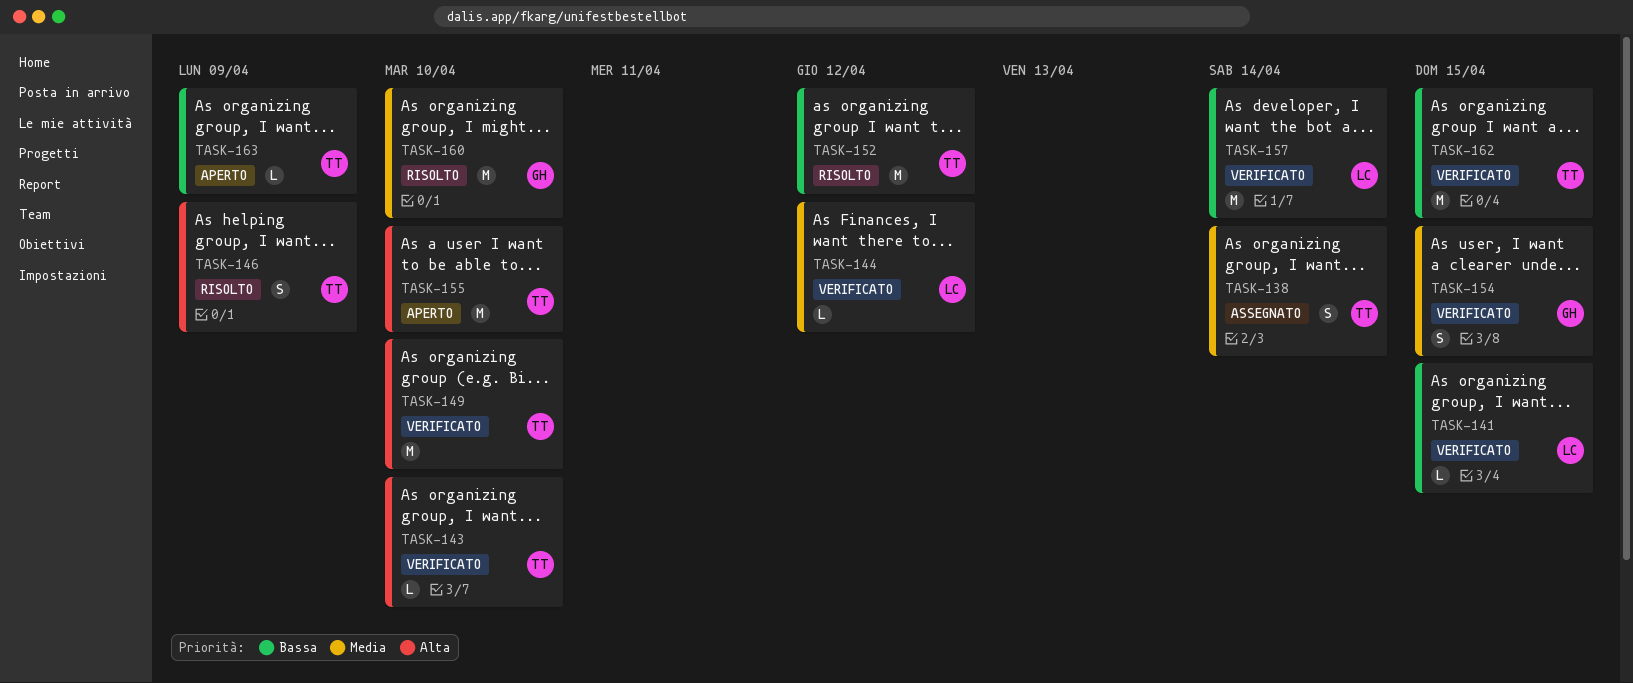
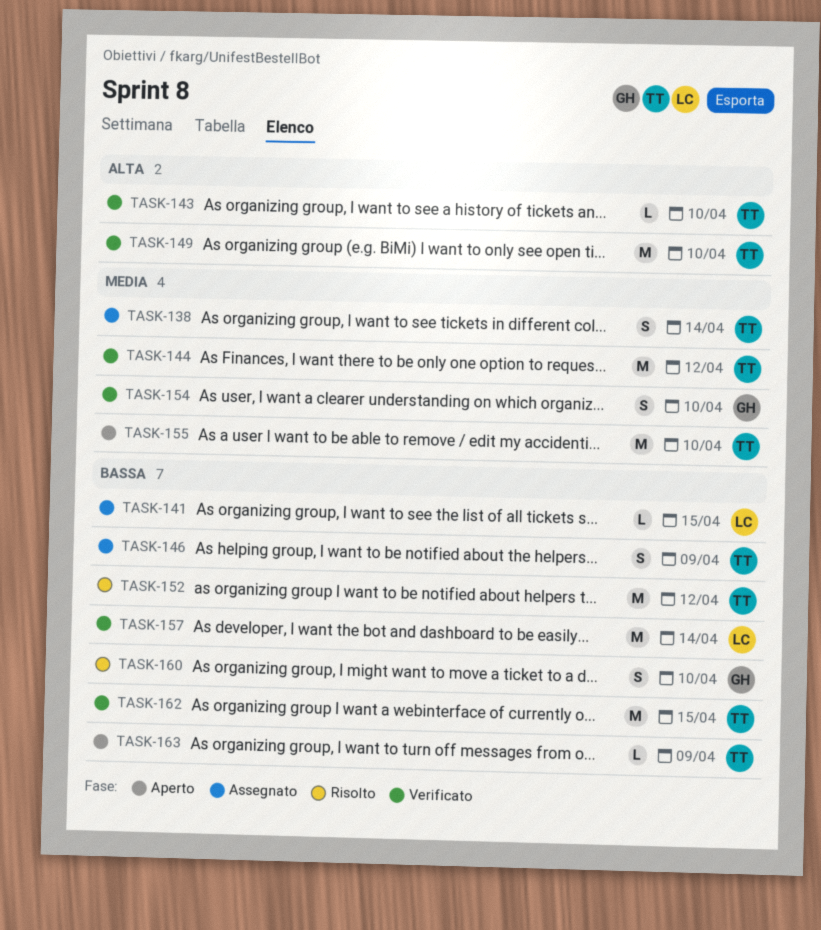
TASK-141, status: Verificato -> Assegnato
TASK-144, owner: LC -> TT
TASK-144, estimate: L -> M
TASK-146, status: Risolto -> Assegnato
TASK-146, priority: Alta -> Bassa
TASK-154, due: Apr 15 -> Apr 10
TASK-155, priority: Alta -> Media
TASK-160, priority: Media -> Bassa
TASK-160, estimate: M -> S

